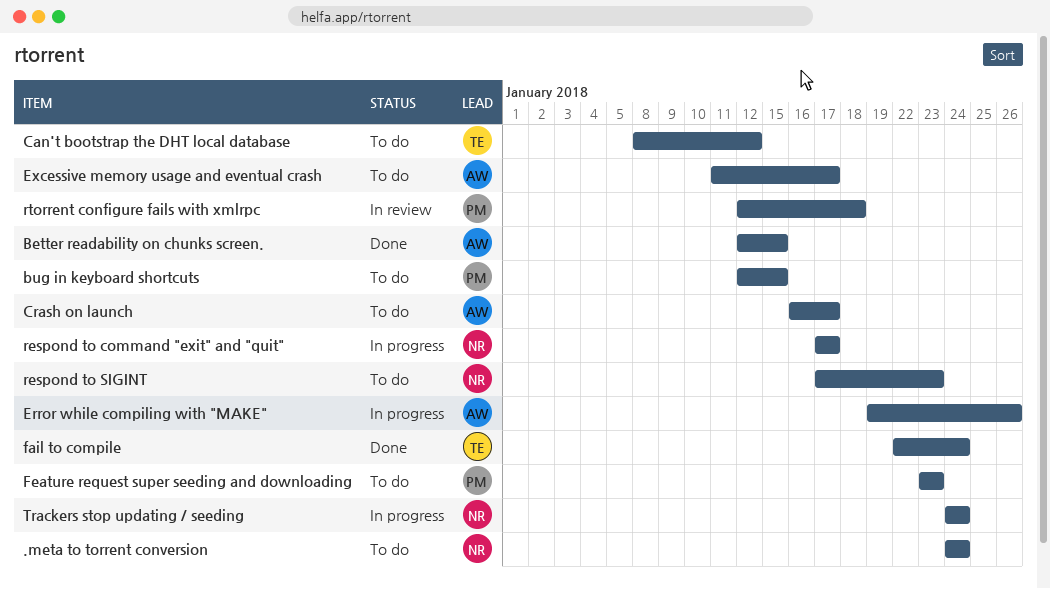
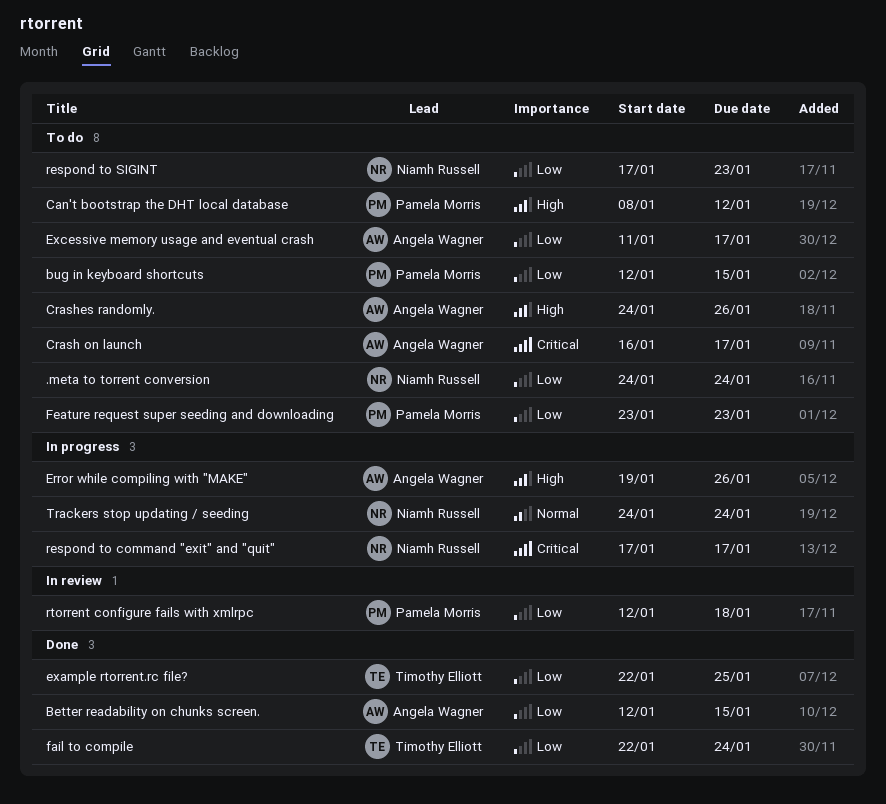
Can't bootstrap the DHT local database, owner: Timothy Elliott -> Pamela Morris
Crashes randomly.: none -> present
example rtorrent.rc file?: none -> present

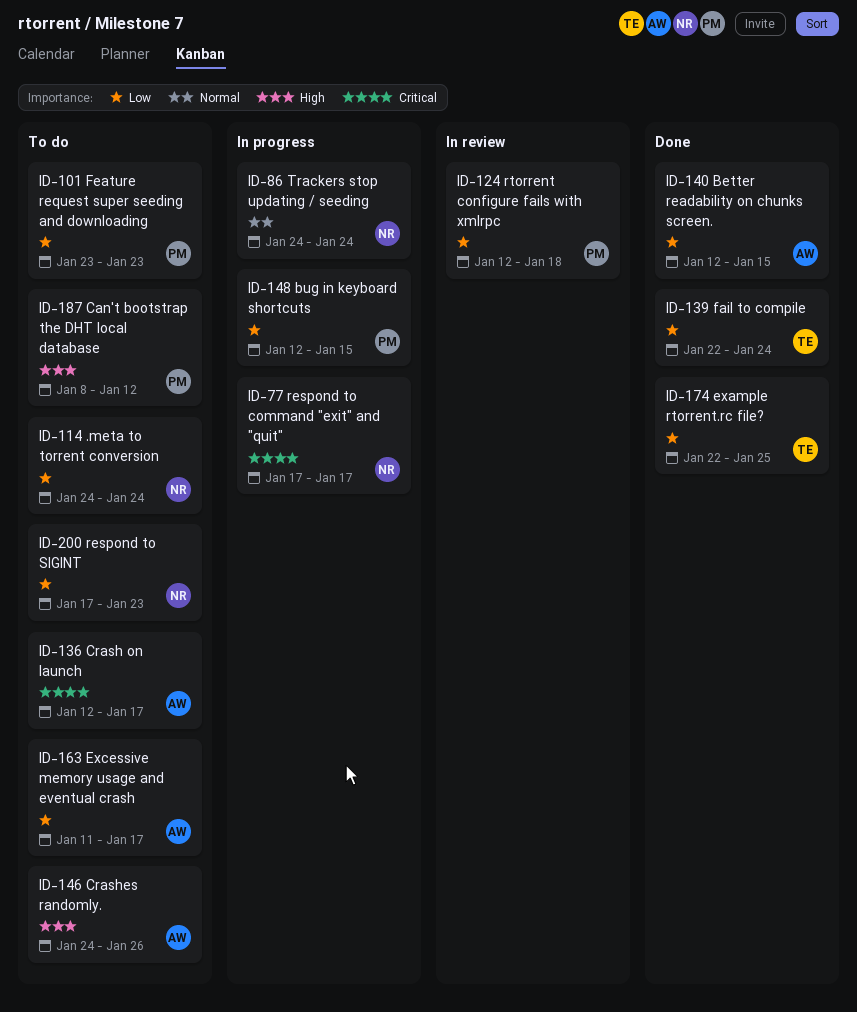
bug in keyboard shortcuts, status: To do -> In progress
Crash on launch, start: Jan 16 -> Jan 12
Error while compiling with "MAKE": present -> none

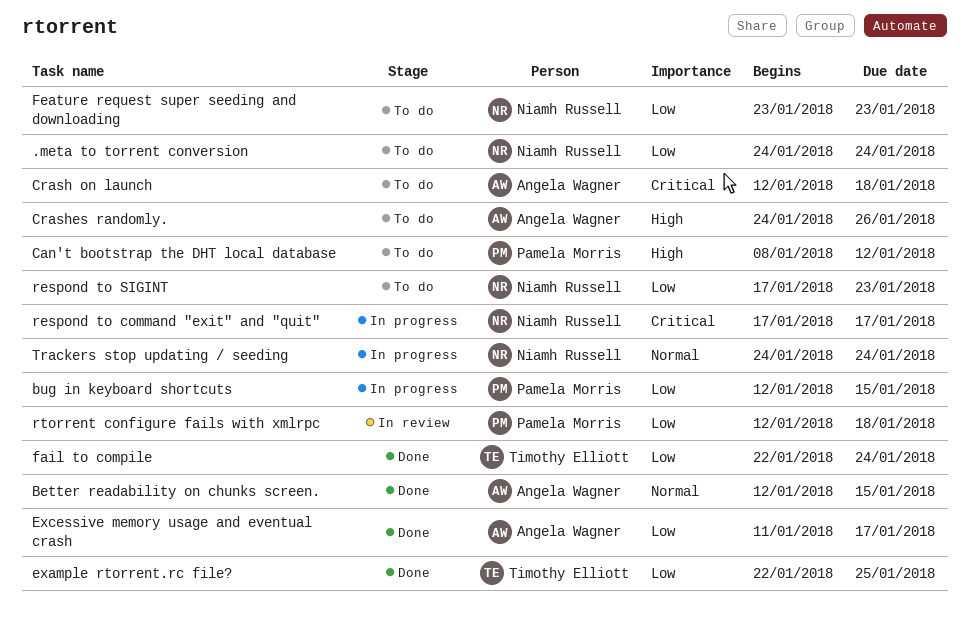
Better readability on chunks screen., priority: Low -> Normal
Crash on launch, due: Jan 17 -> Jan 18
Excessive memory usage and eventual crash, status: To do -> Done
Feature request super seeding and downloading, owner: Pamela Morris -> Niamh Russell

